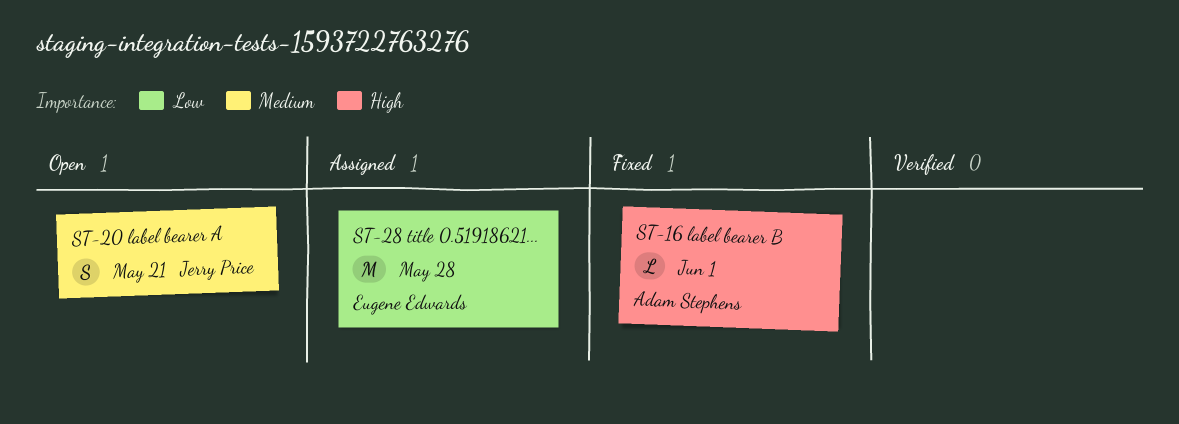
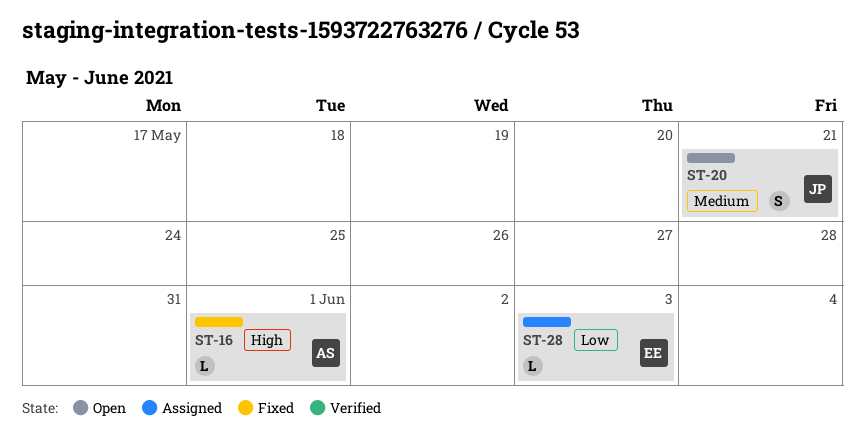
ST-28, estimate: M -> L
ST-28, due: May 28 -> Jun 3

